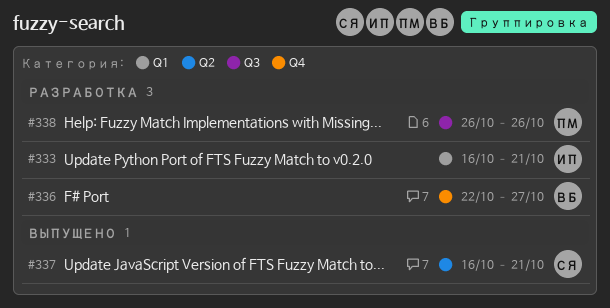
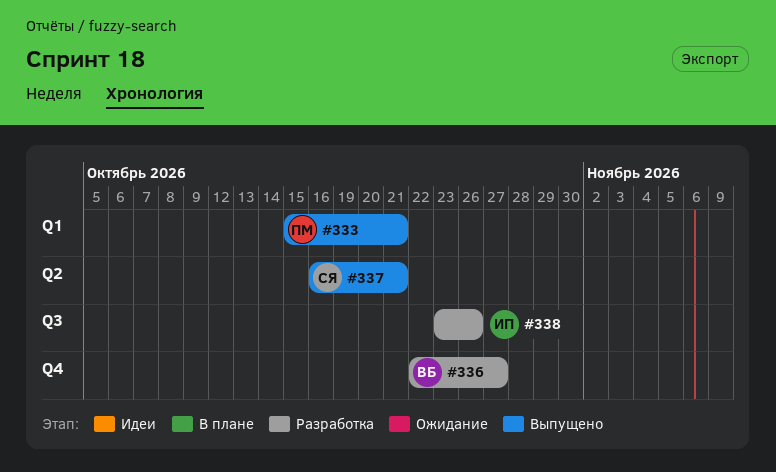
#333, status: Разработка -> Выпущено
#333, owner: ИП -> ПМ
#333, start: Oct 16 -> Oct 15
#338, owner: ПМ -> ИП
#338, start: Oct 26 -> Oct 23

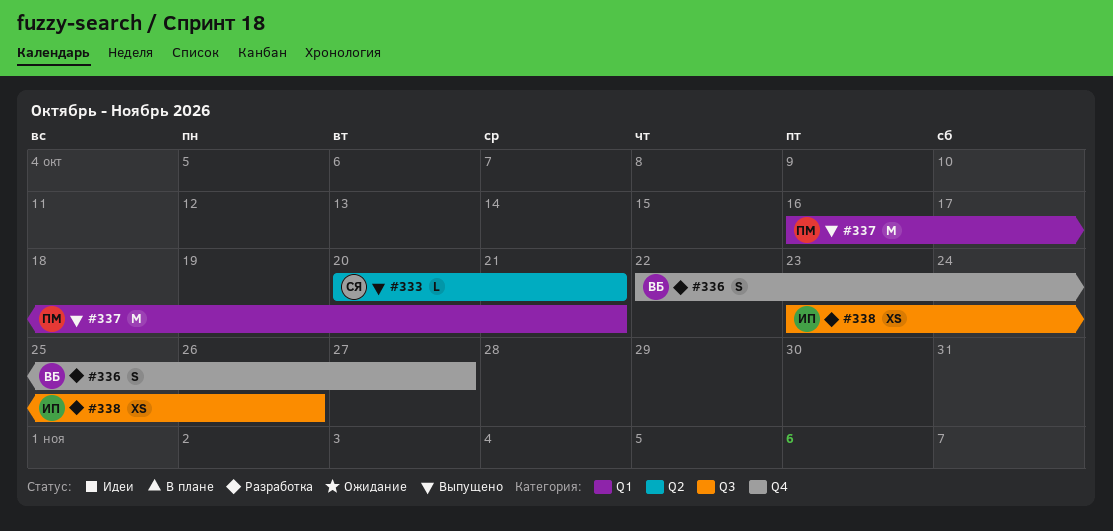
#333, owner: ПМ -> СЯ
#333, label: Q1 -> Q2
#333, start: Oct 15 -> Oct 20
#337, owner: СЯ -> ПМ
#337, label: Q2 -> Q1

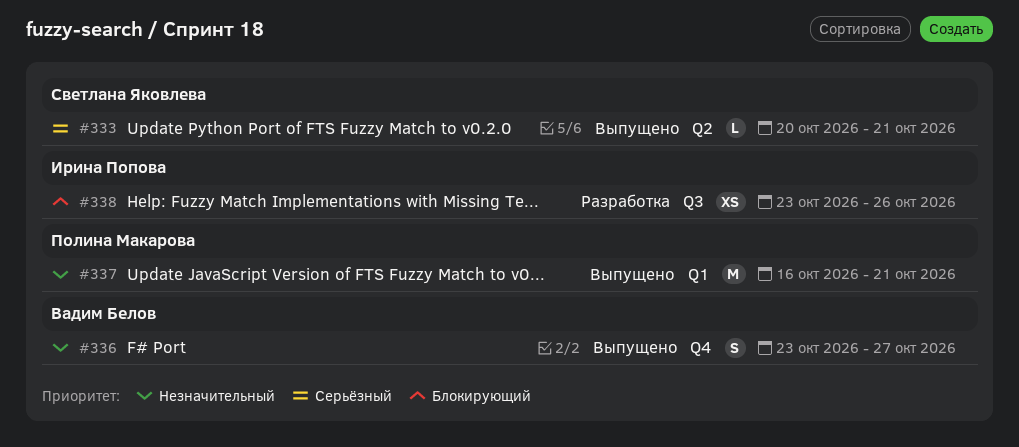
#336, status: Разработка -> Выпущено
#336, start: Oct 22 -> Oct 23

